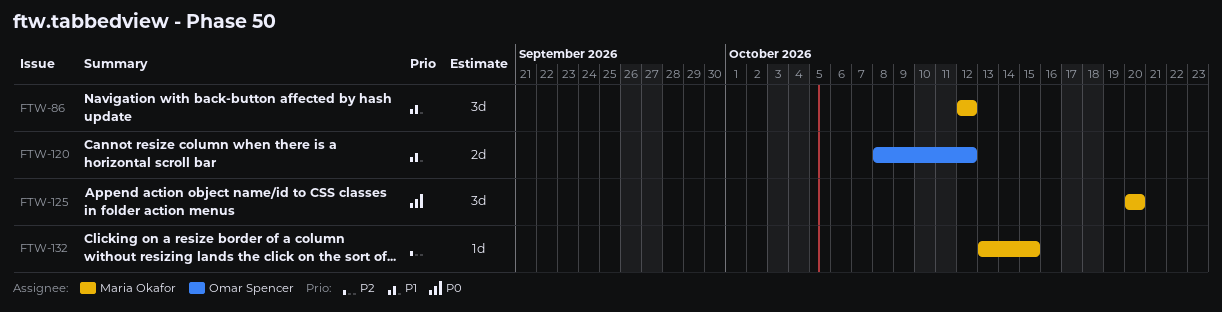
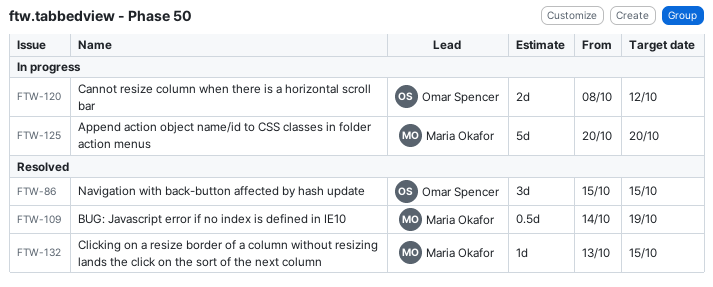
FTW-86, owner: Maria Okafor -> Omar Spencer
FTW-86, start: Oct 12 -> Oct 15
FTW-86, due: Oct 12 -> Oct 15
FTW-109: none -> present
FTW-125, estimate: 3d -> 5d

